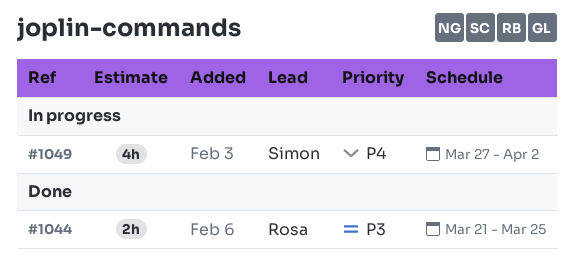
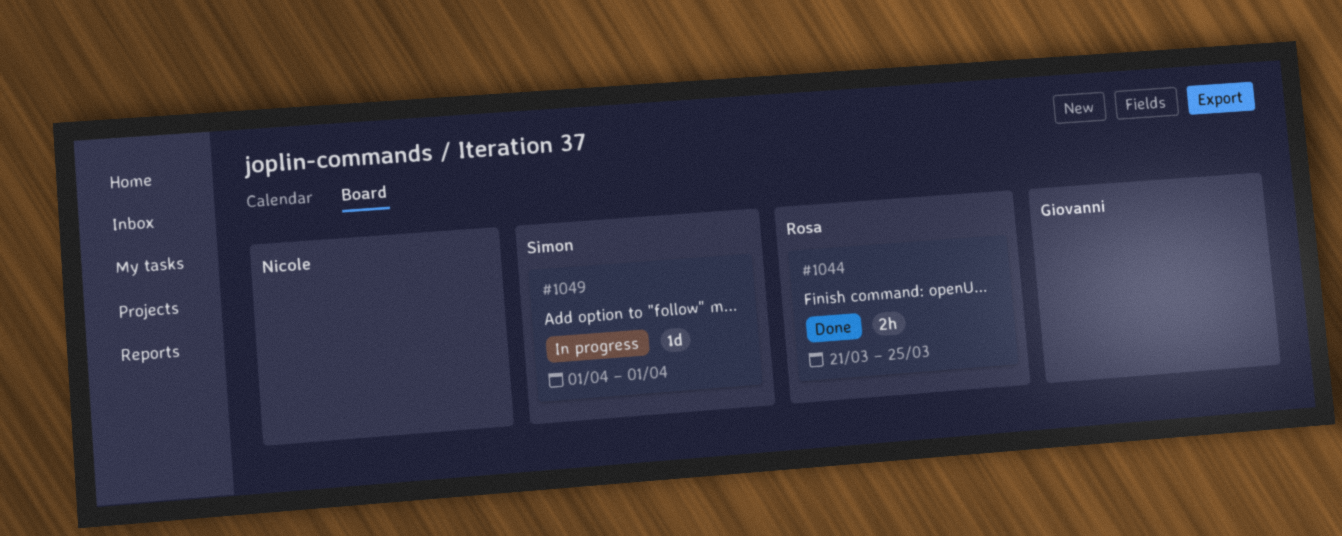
#1049, estimate: 4h -> 1d
#1049, start: Mar 27 -> Apr 1
#1049, due: Apr 2 -> Apr 1

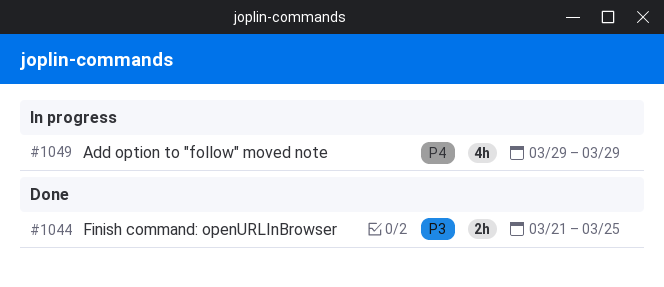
#1049, estimate: 1d -> 4h
#1049, start: Apr 1 -> Mar 29
#1049, due: Apr 1 -> Mar 29

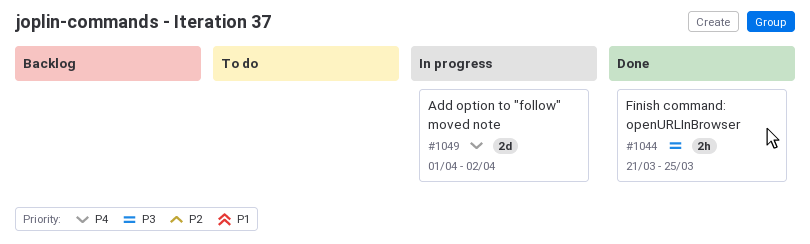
#1049, estimate: 4h -> 2d
#1049, start: Mar 29 -> Apr 1
#1049, due: Mar 29 -> Apr 2

